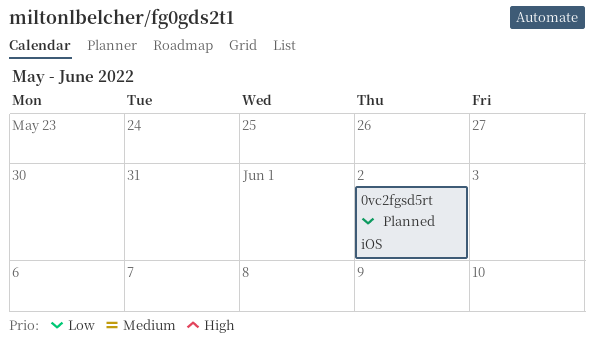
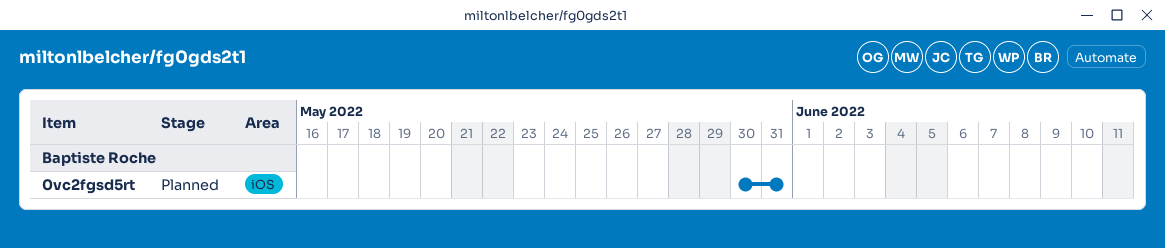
0vc2fgsd5rt, due: Jun 2 -> May 31

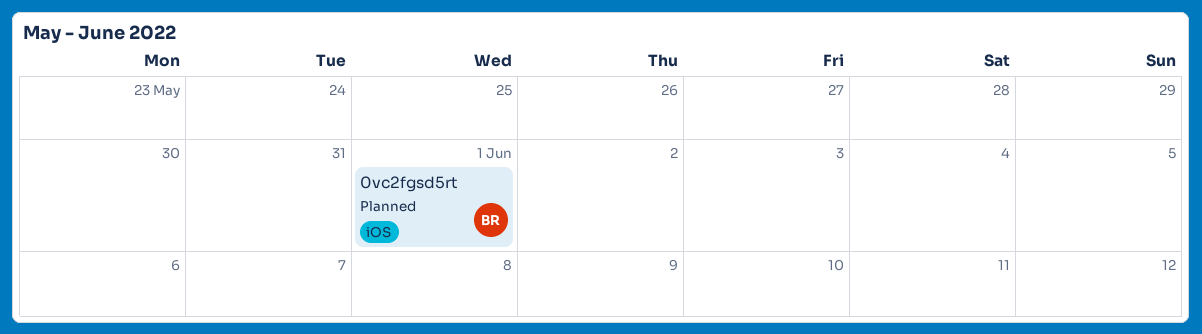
0vc2fgsd5rt, due: May 31 -> Jun 1

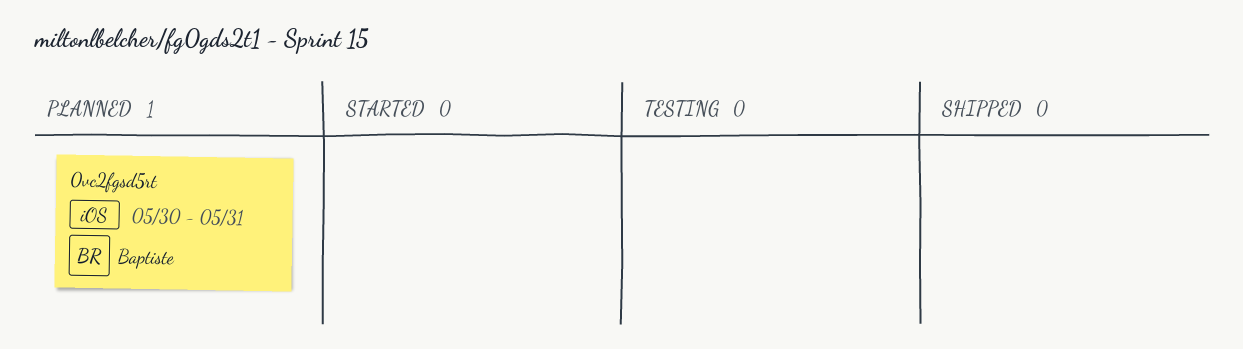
0vc2fgsd5rt, due: Jun 1 -> May 31

